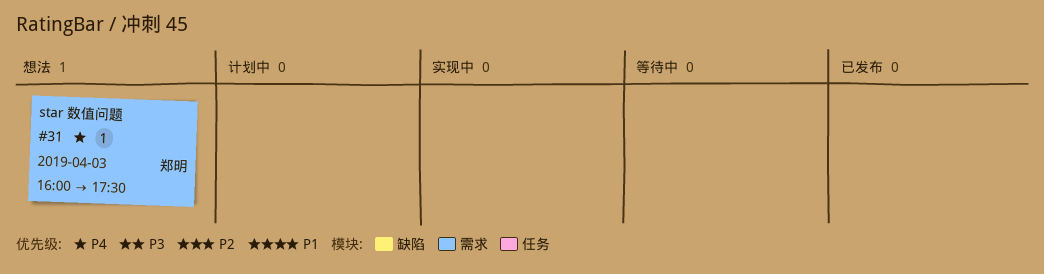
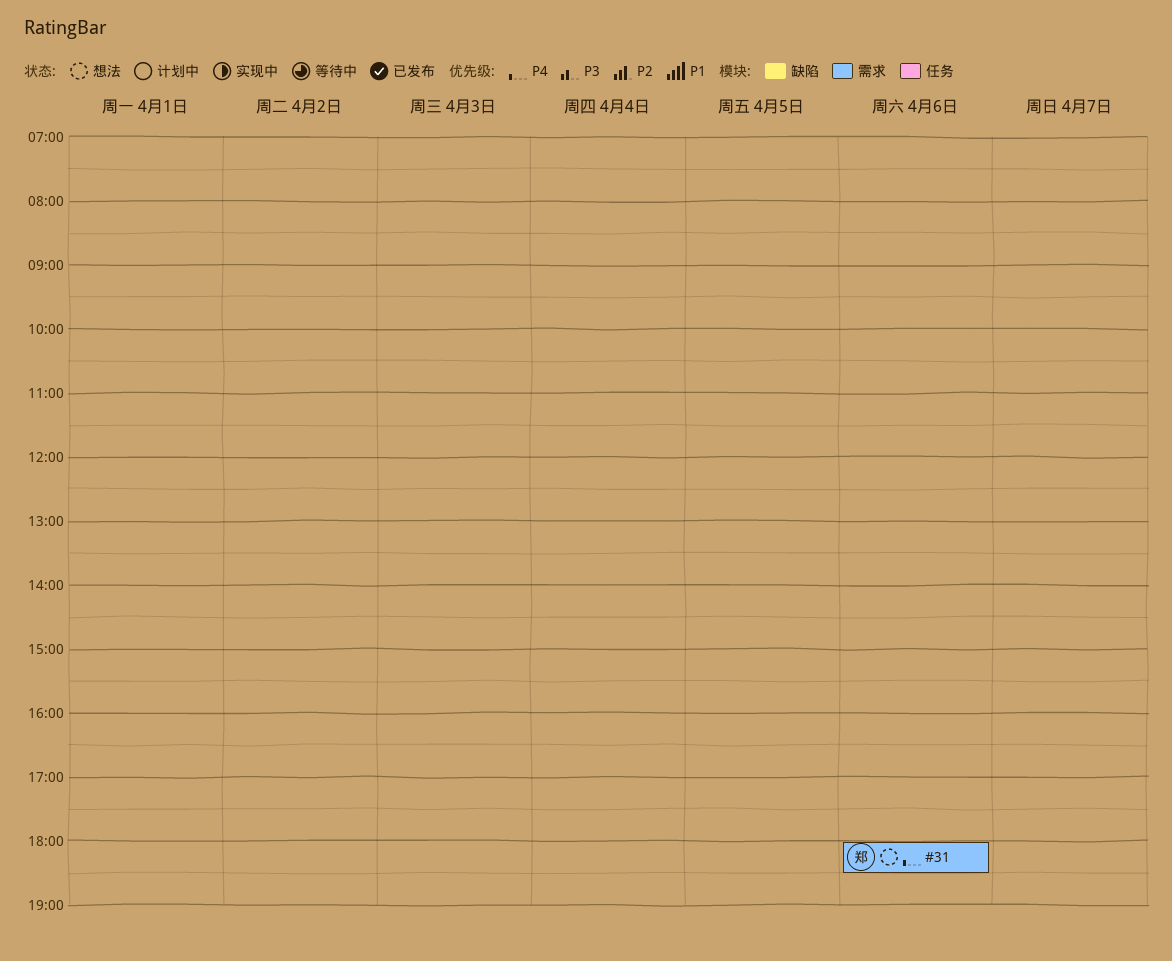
#31, day: Apr 3 -> Apr 6
#31, begins: 16:00 -> 18:00
#31, ends: 17:30 -> 18:30

